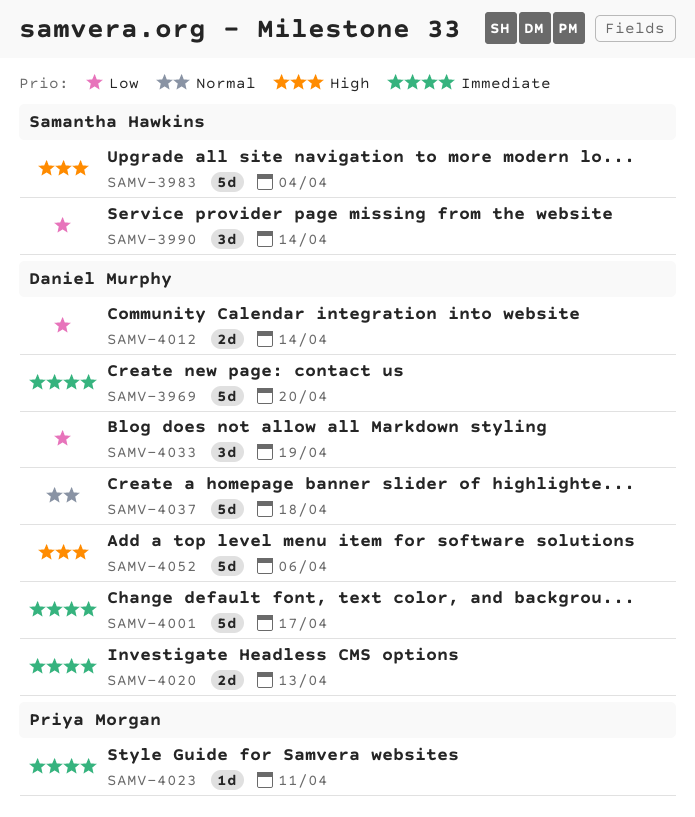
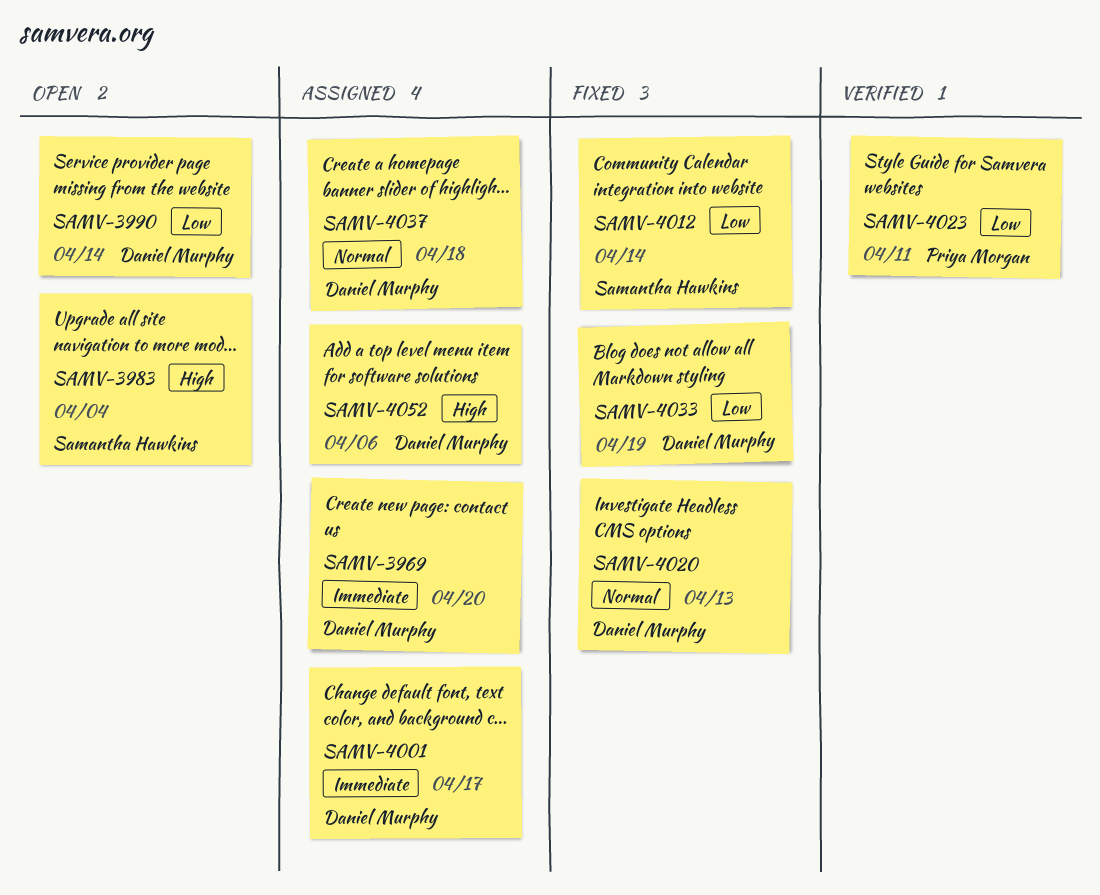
SAMV-3990, owner: Samantha Hawkins -> Daniel Murphy
SAMV-4012, owner: Daniel Murphy -> Samantha Hawkins
SAMV-4020, priority: Immediate -> Normal
SAMV-4023, priority: Immediate -> Low

